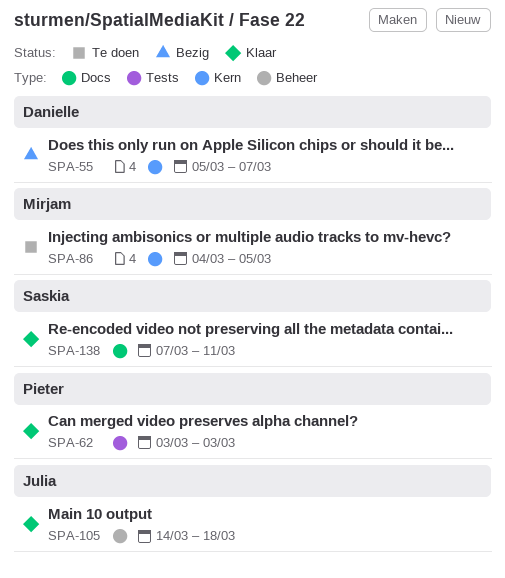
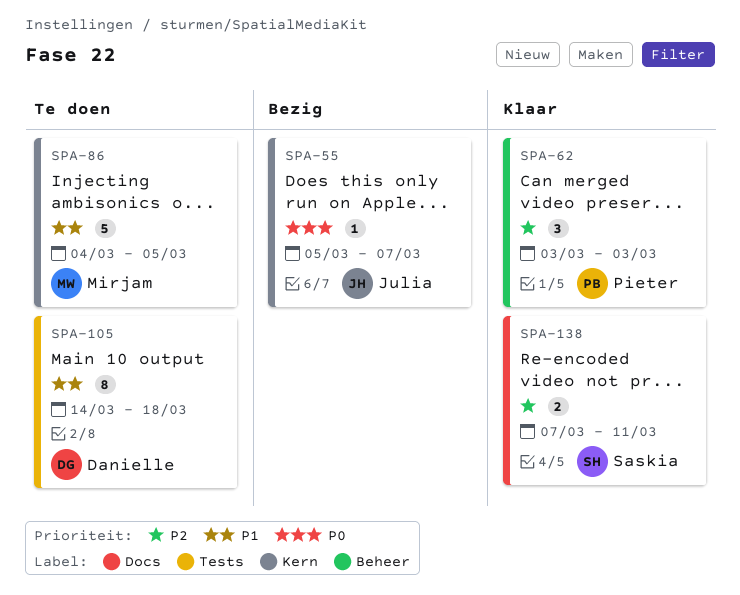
SPA-55, owner: Danielle -> Julia
SPA-62, label: Tests -> Beheer
SPA-105, status: Klaar -> Te doen
SPA-105, owner: Julia -> Danielle
SPA-105, label: Beheer -> Tests

